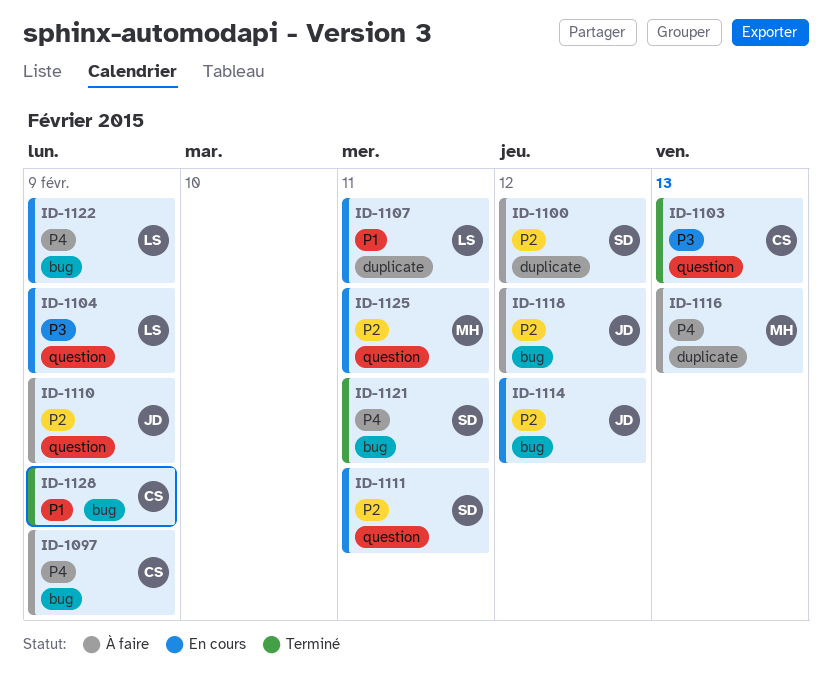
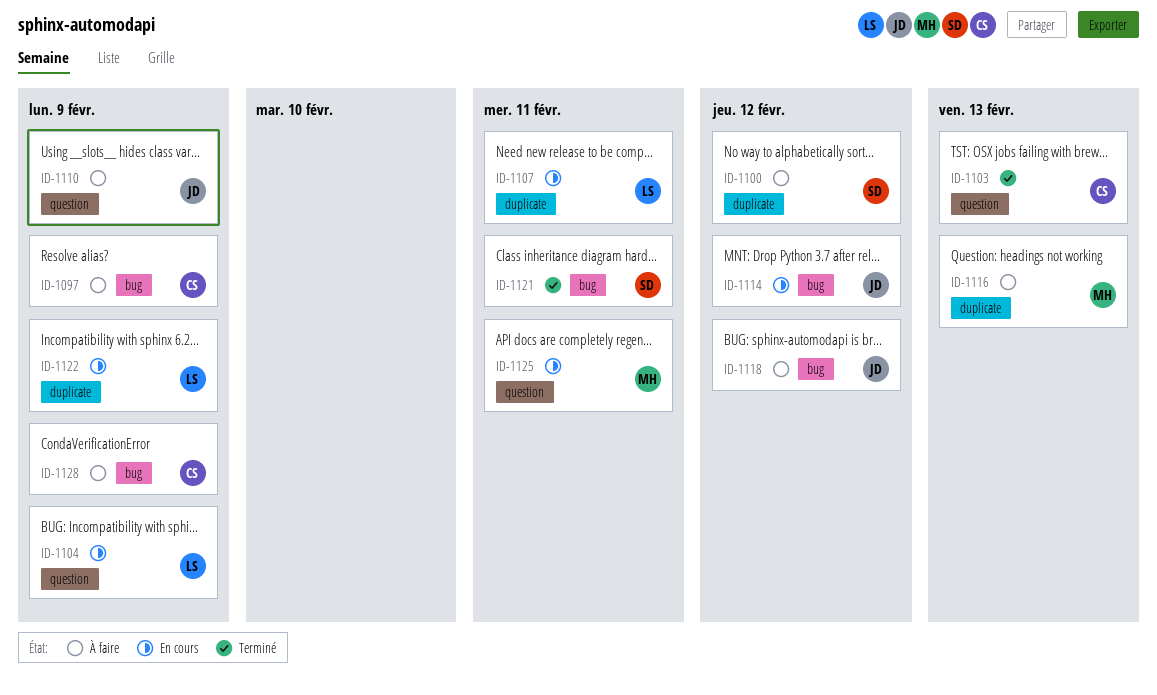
ID-1111: present -> none
ID-1122, label: bug -> duplicate
ID-1128, status: Terminé -> À faire

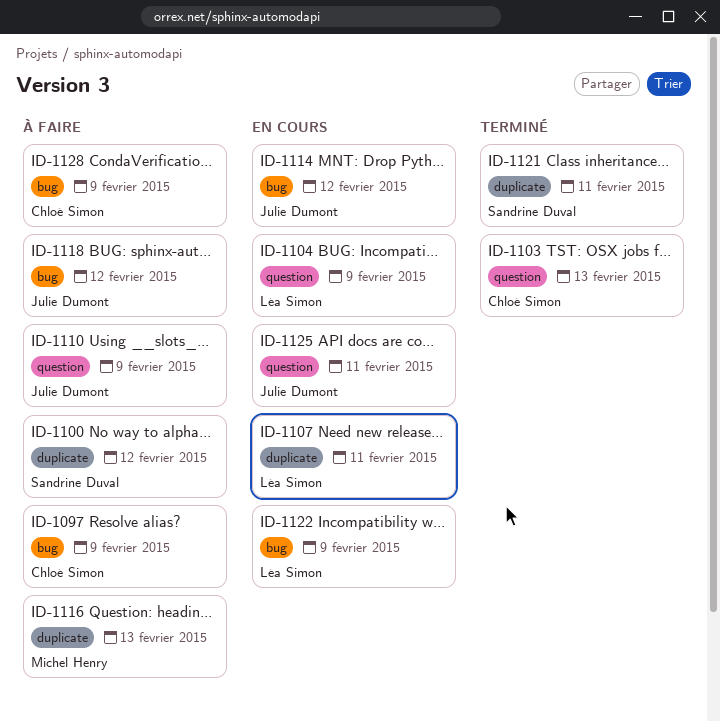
ID-1121, label: bug -> duplicate
ID-1122, label: duplicate -> bug
ID-1125, owner: Michel Henry -> Julie Dumont

